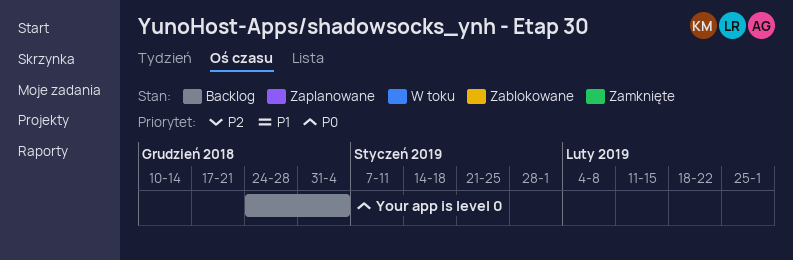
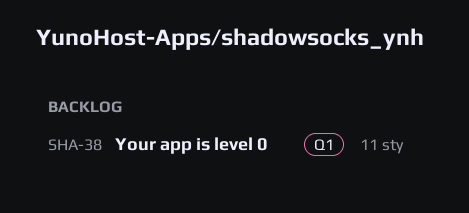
Your app is level 0, due: Jan 4 -> Jan 11

